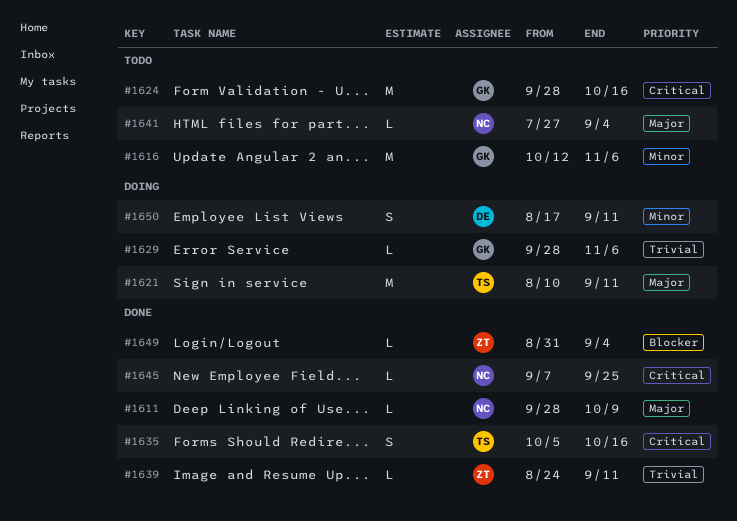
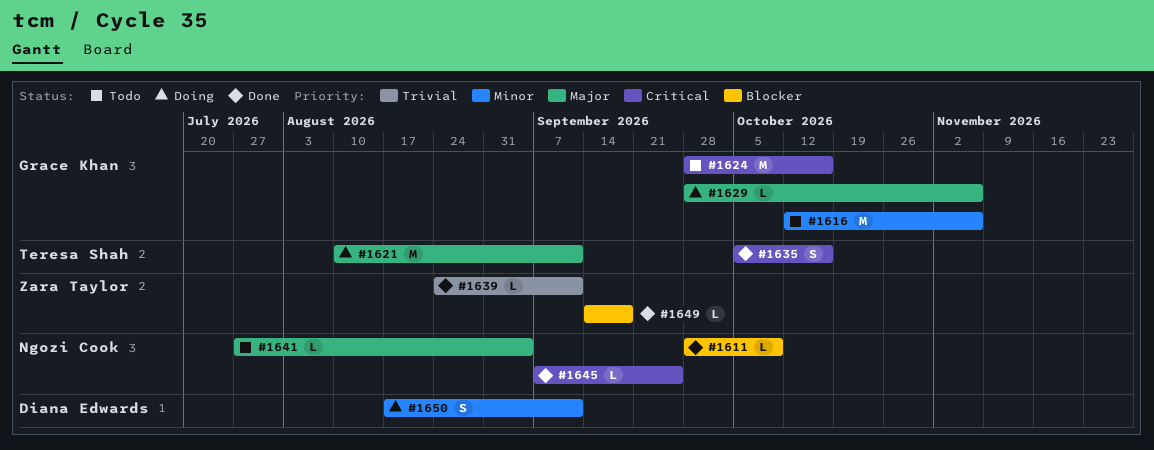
#1611, priority: Major -> Blocker
#1629, priority: Trivial -> Major
#1649, start: Aug 31 -> Sep 14
#1649, due: Sep 4 -> Sep 18

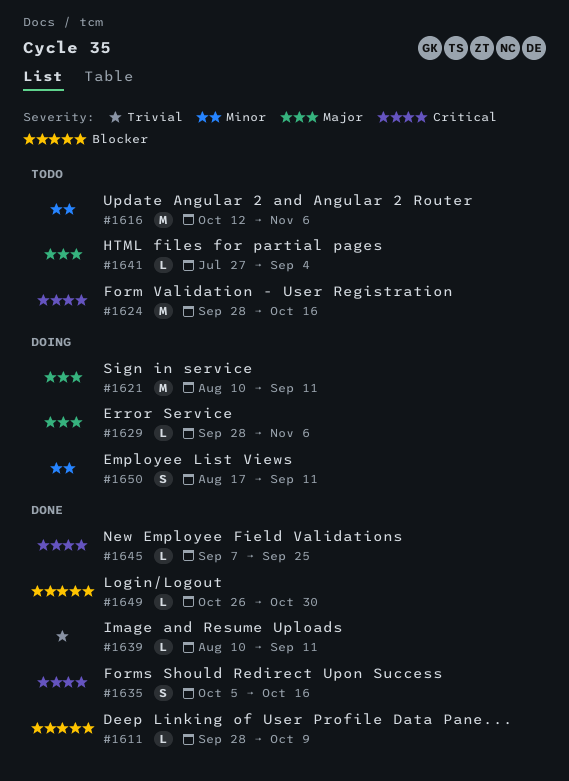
#1639, start: Aug 24 -> Aug 10
#1649, start: Sep 14 -> Oct 26
#1649, due: Sep 18 -> Oct 30

